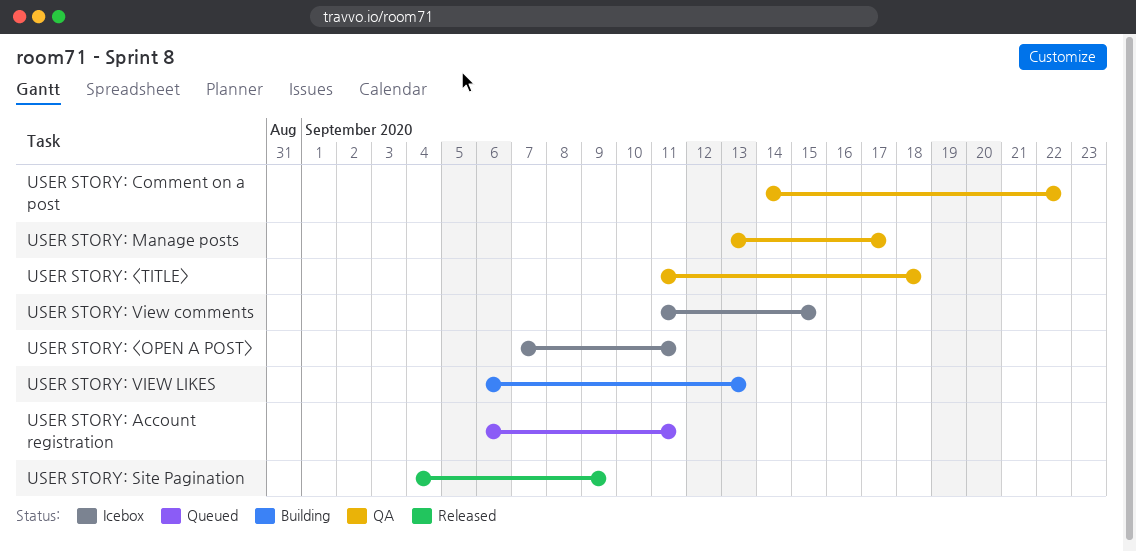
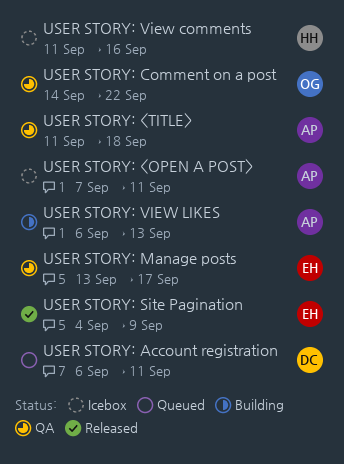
USER STORY: View comments, due: Sep 15 -> Sep 16

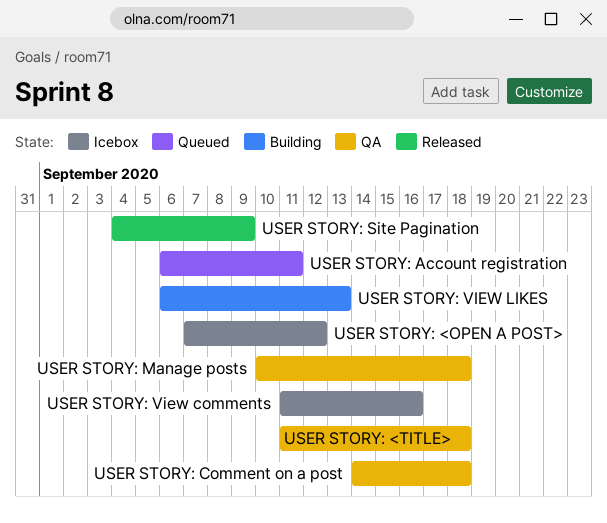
USER STORY: <OPEN A POST>, due: Sep 11 -> Sep 12
USER STORY: Comment on a post, due: Sep 22 -> Sep 18
USER STORY: Manage posts, start: Sep 13 -> Sep 10
USER STORY: Manage posts, due: Sep 17 -> Sep 18

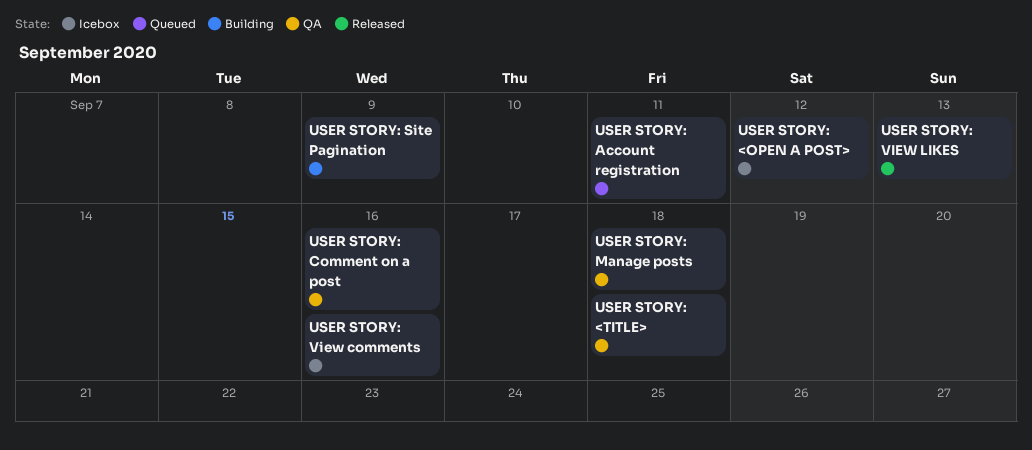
USER STORY: Comment on a post, due: Sep 18 -> Sep 16
USER STORY: Site Pagination, status: Released -> Building
USER STORY: VIEW LIKES, status: Building -> Released

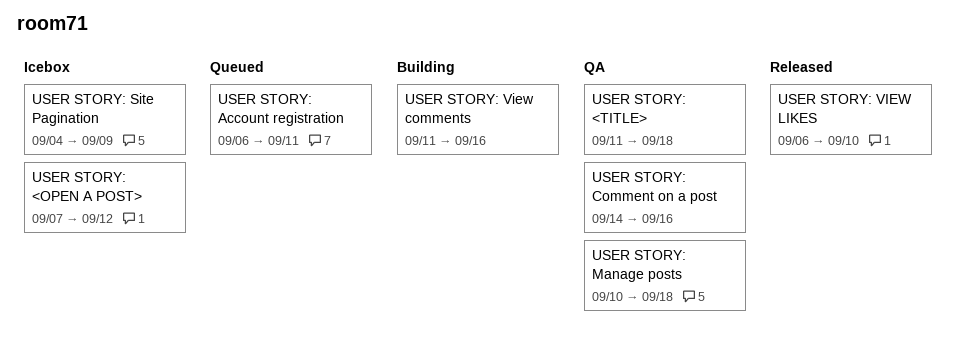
USER STORY: Site Pagination, status: Building -> Icebox
USER STORY: View comments, status: Icebox -> Building
USER STORY: VIEW LIKES, due: Sep 13 -> Sep 10

